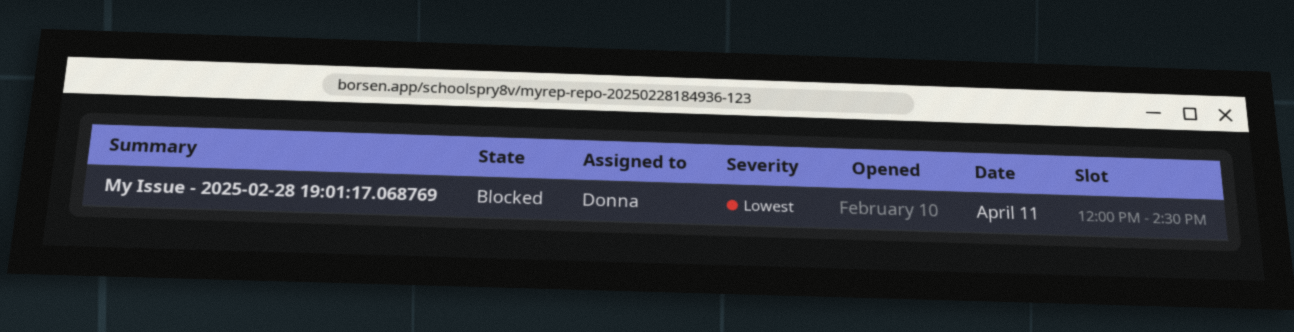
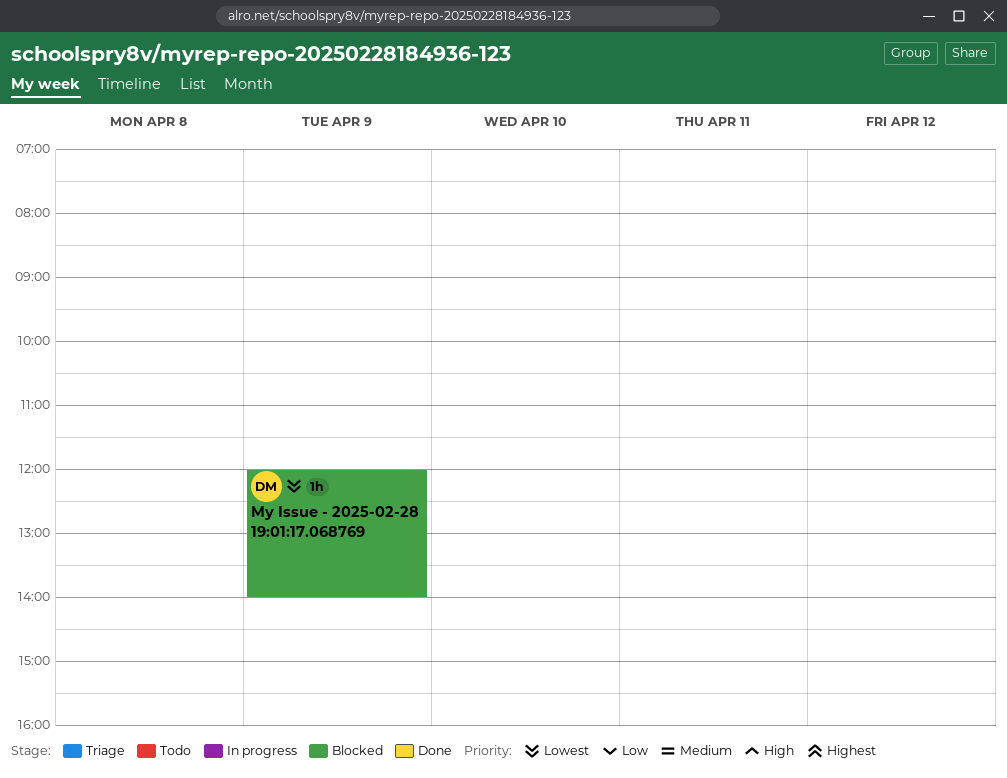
My Issue - 2025-02-28 19:01:17.068769, day: Apr 11 -> Apr 9
My Issue - 2025-02-28 19:01:17.068769, ends: 14:30 -> 14:00

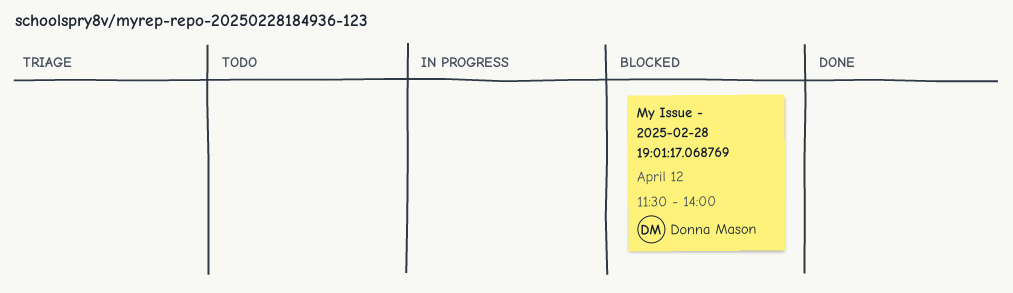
My Issue - 2025-02-28 19:01:17.068769, day: Apr 9 -> Apr 12
My Issue - 2025-02-28 19:01:17.068769, begins: 12:00 -> 11:30

